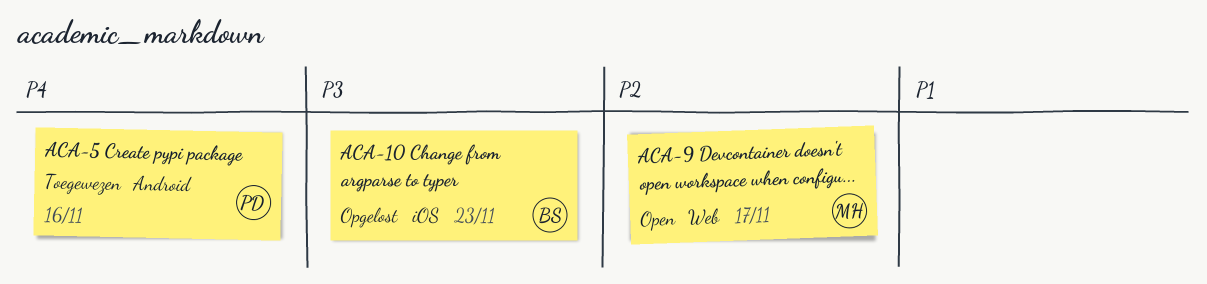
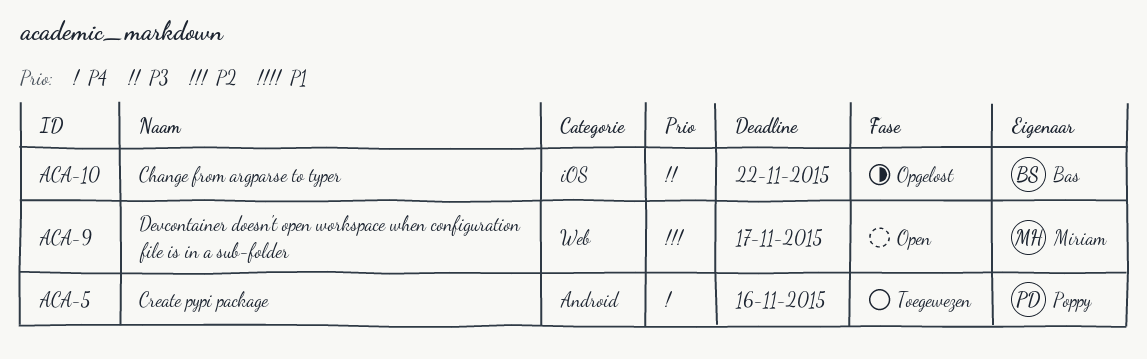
ACA-10, due: Nov 23 -> Nov 22

